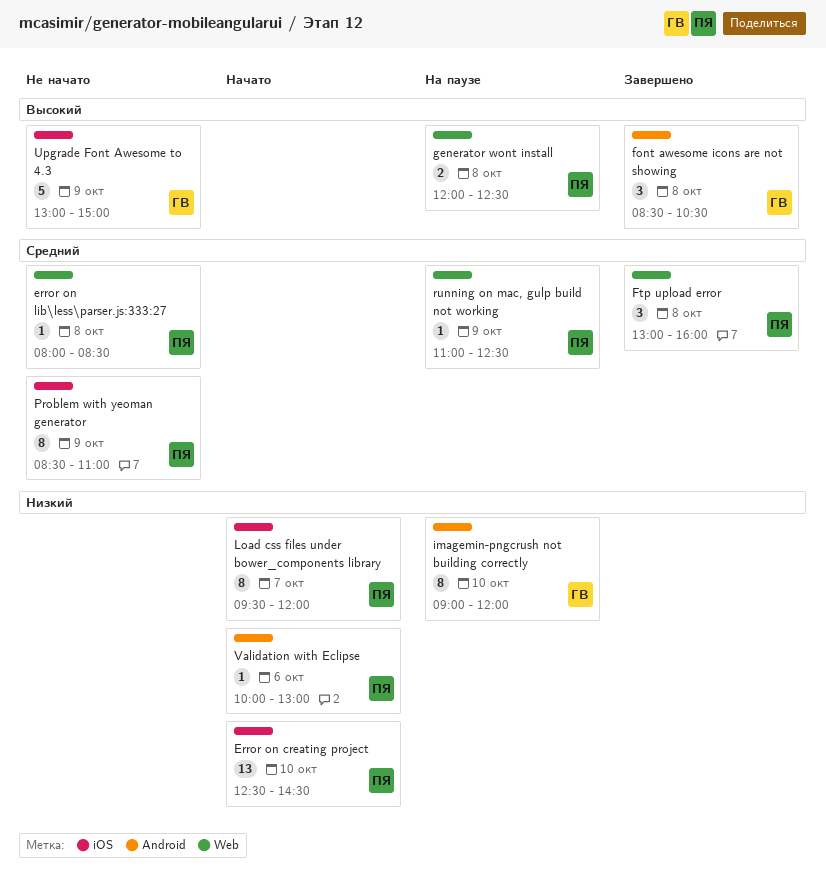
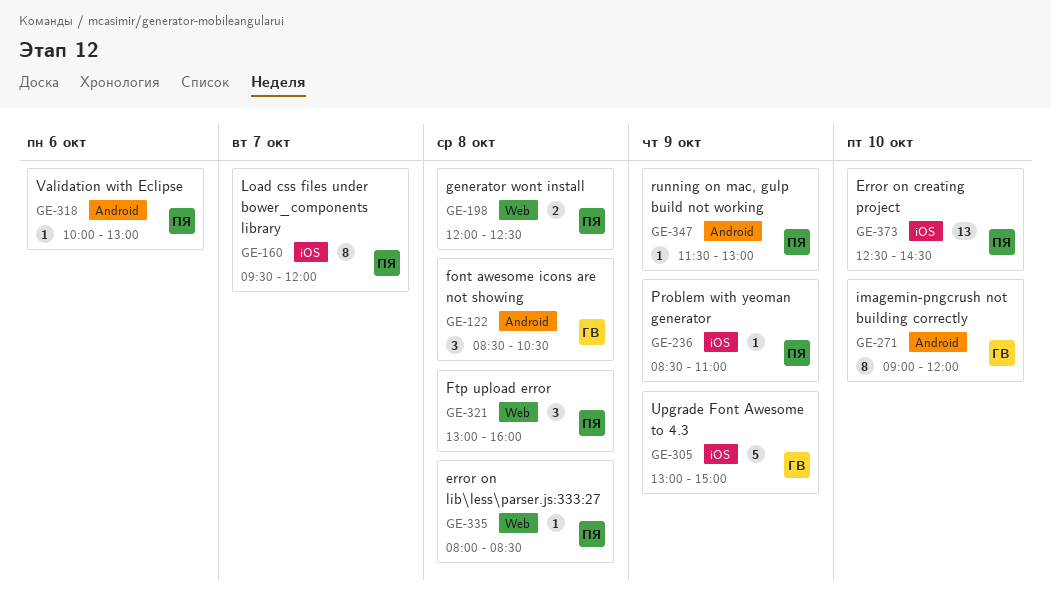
Problem with yeoman generator, estimate: 8 -> 1
running on mac, gulp build not working, label: Web -> Android
running on mac, gulp build not working, begins: 11:00 -> 11:30
running on mac, gulp build not working, ends: 12:30 -> 13:00

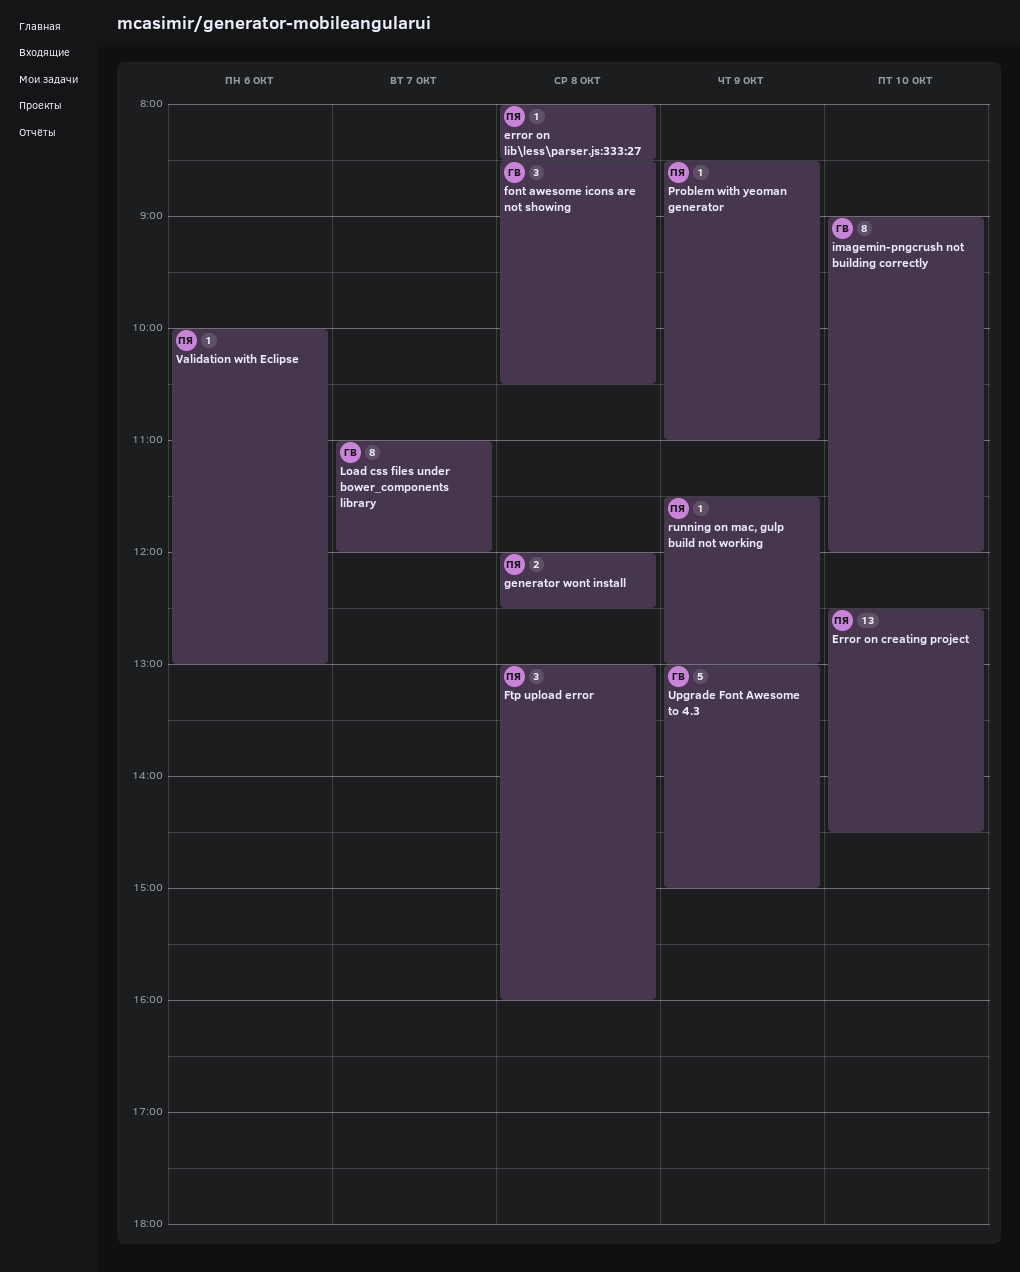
Load css files under bower_components library, owner: ПЯ -> ГВ
Load css files under bower_components library, begins: 09:30 -> 11:00

